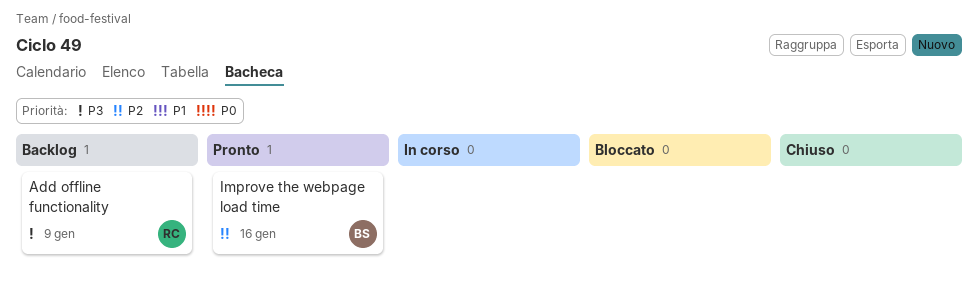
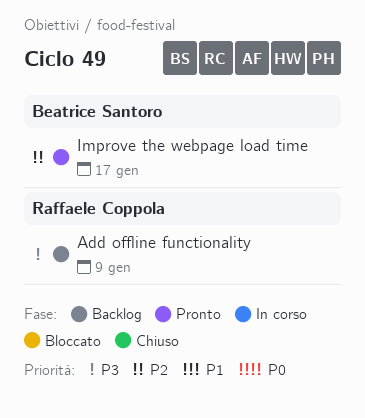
Improve the webpage load time, due: Jan 16 -> Jan 17

